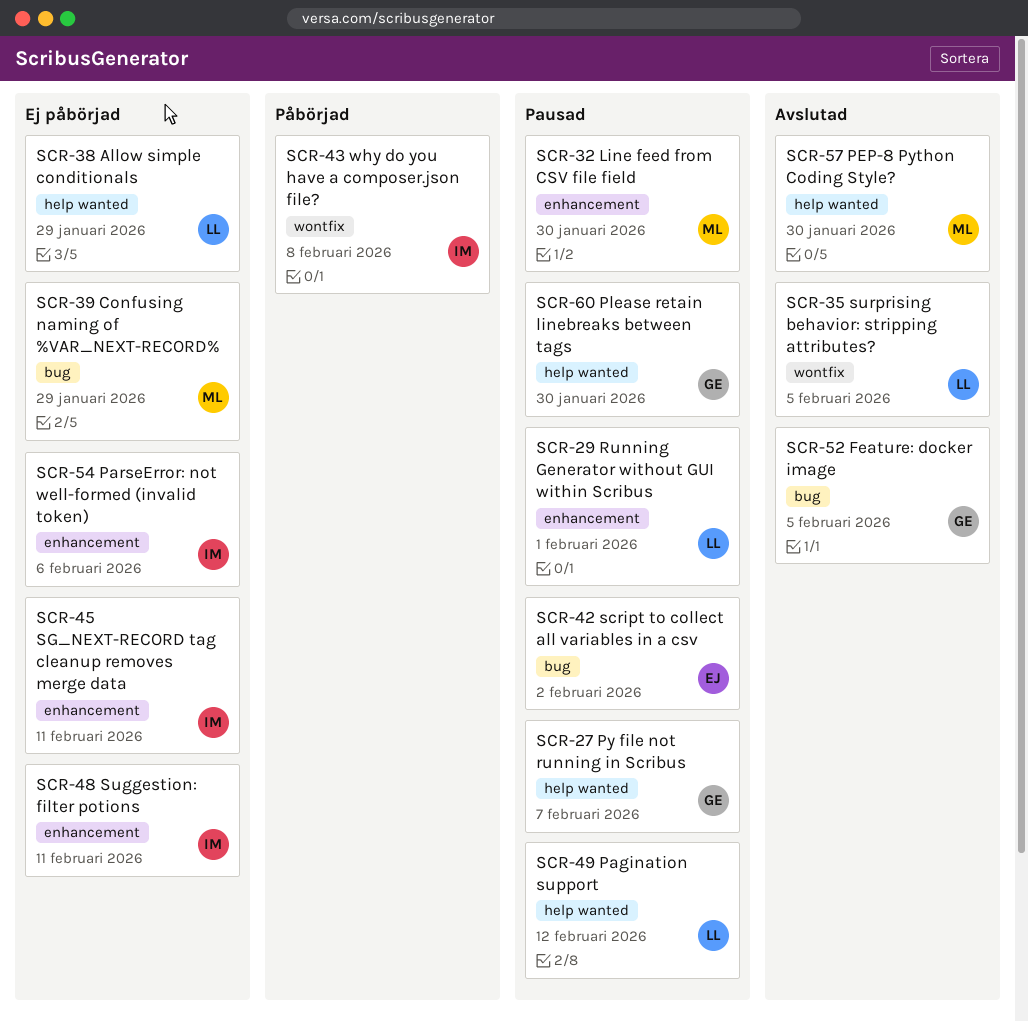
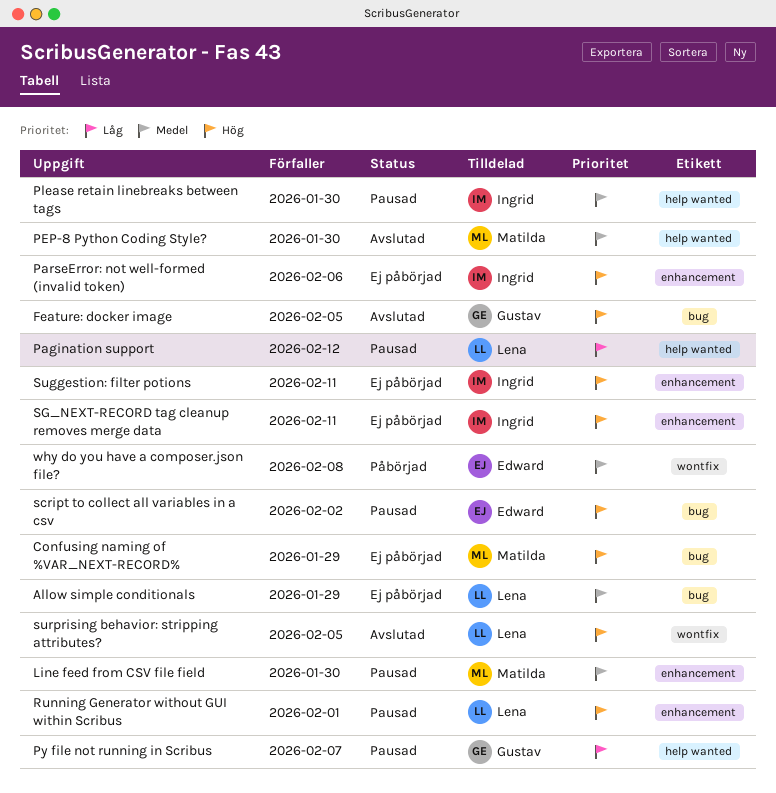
Allow simple conditionals, label: help wanted -> bug
Please retain linebreaks between tags, owner: Gustav -> Ingrid
why do you have a composer.json file?, owner: Ingrid -> Edward

